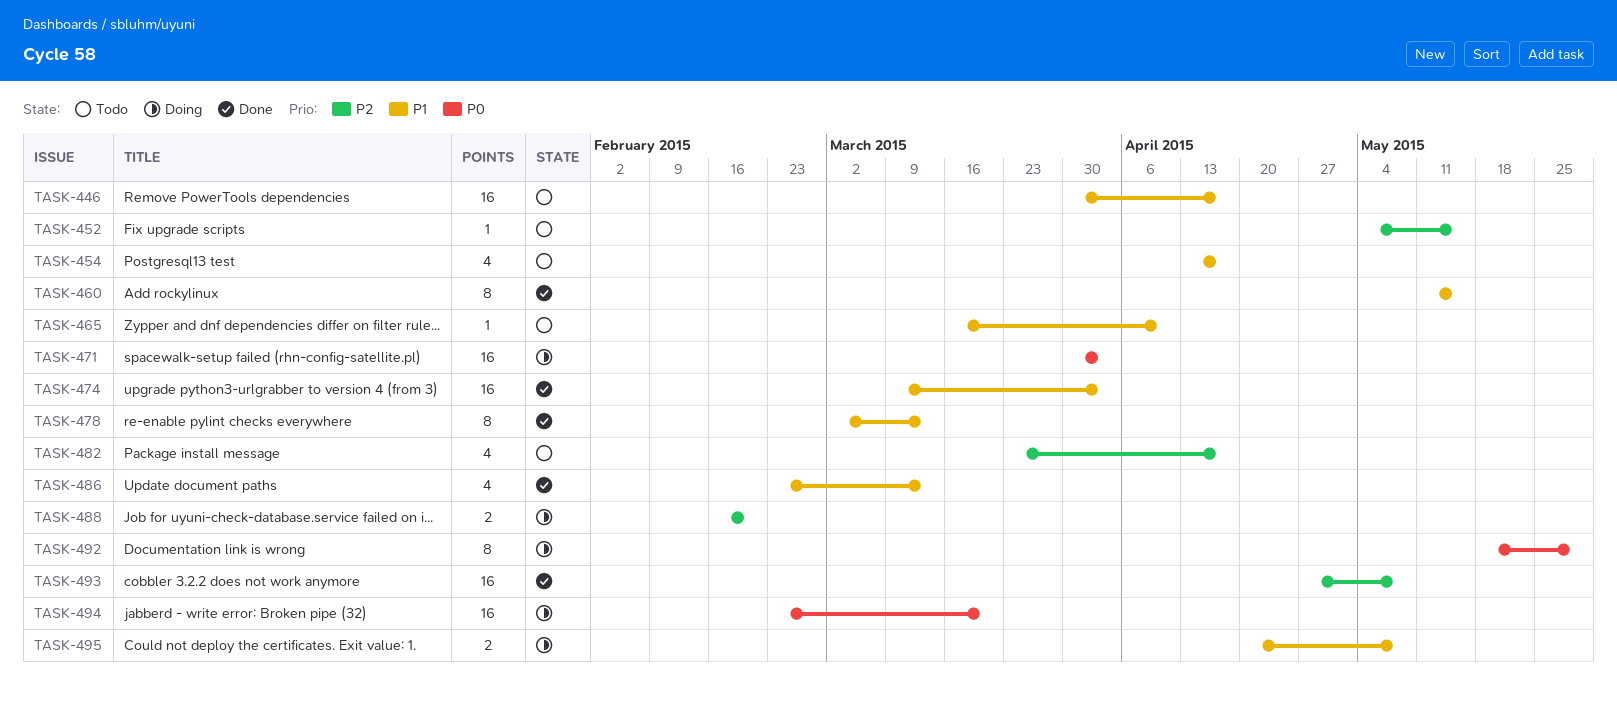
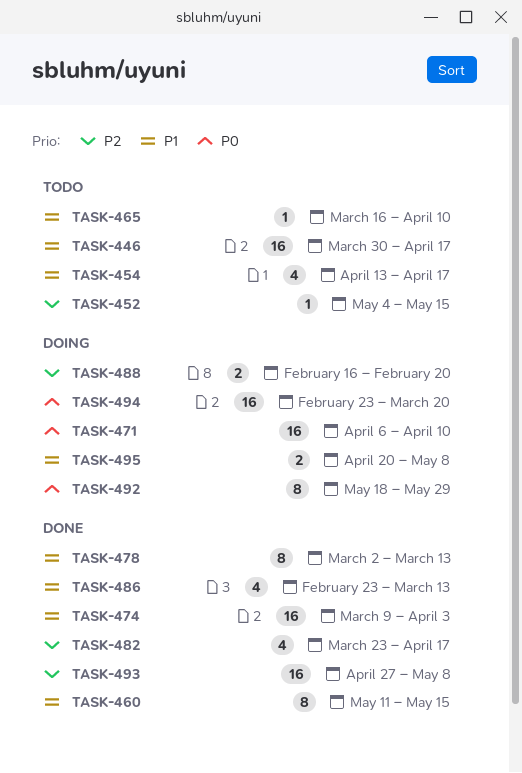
TASK-471, start: Mar 30 -> Apr 6
TASK-471, due: Apr 3 -> Apr 10
TASK-482, status: Todo -> Done

